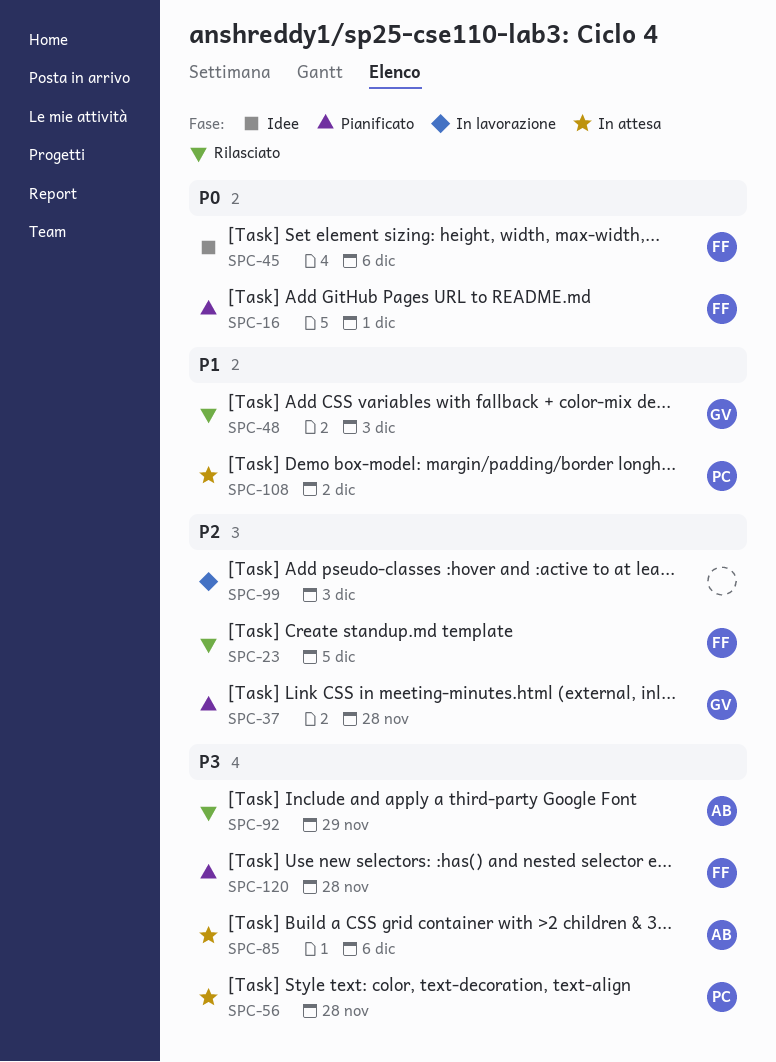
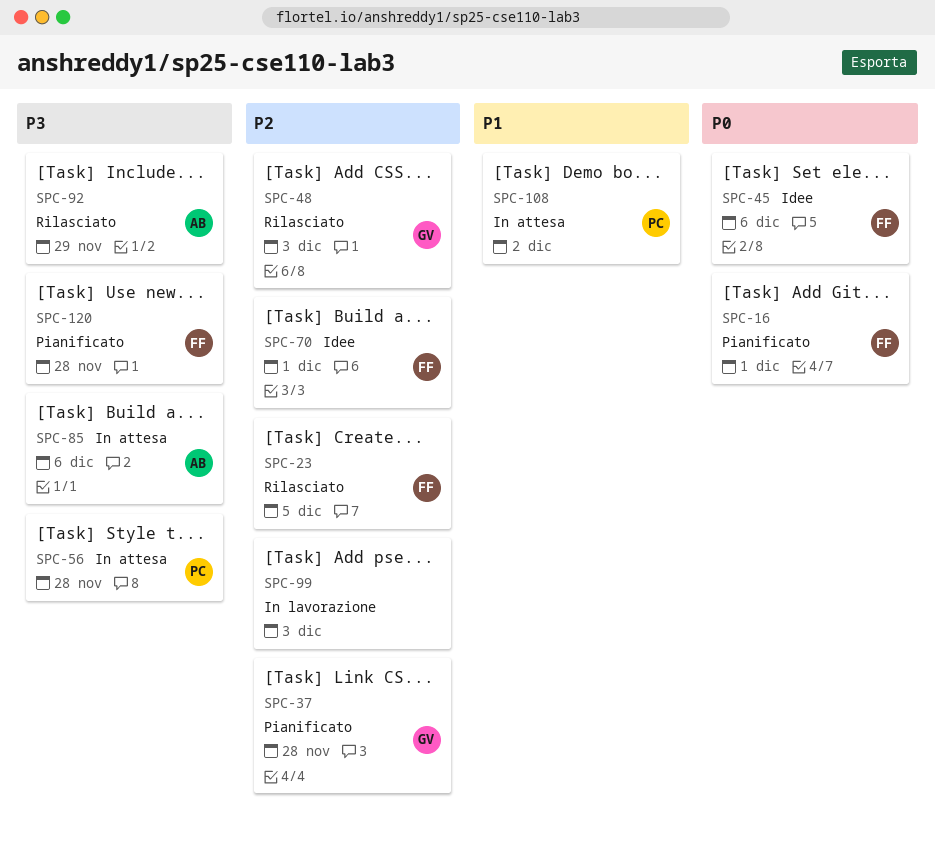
SPC-48, priority: P1 -> P2
SPC-70: none -> present

